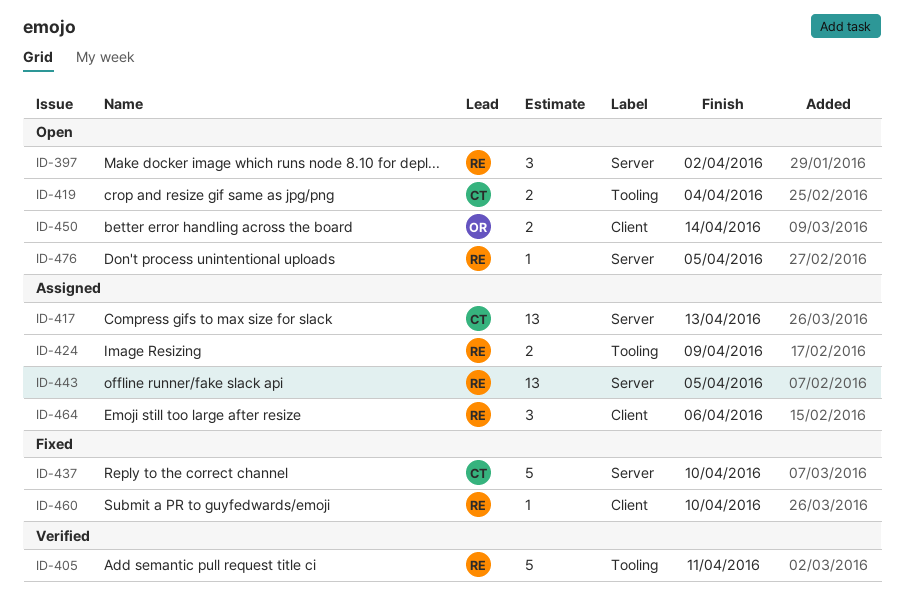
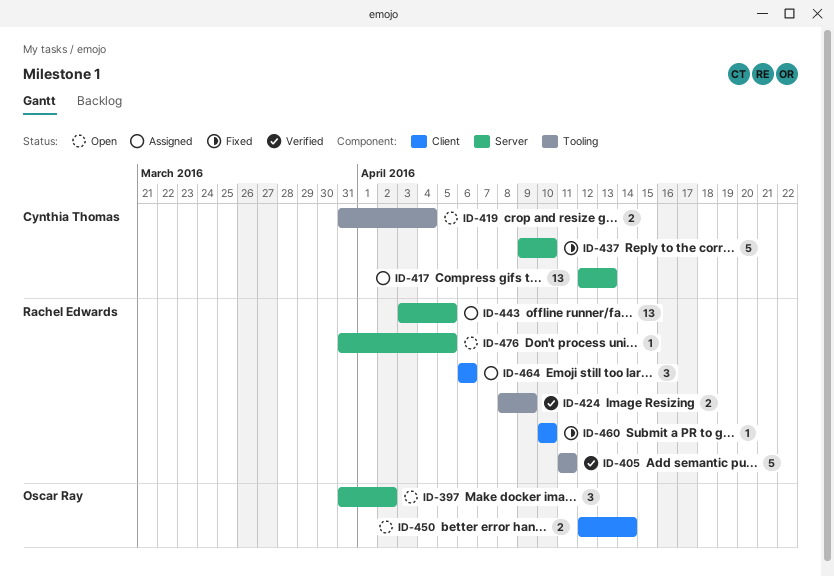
ID-397, owner: Rachel Edwards -> Oscar Ray
ID-424, status: Assigned -> Verified

